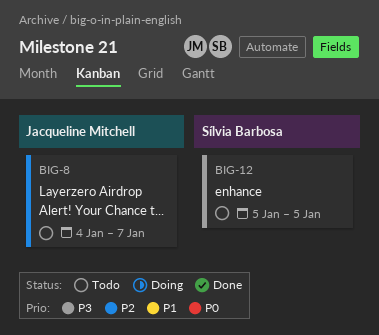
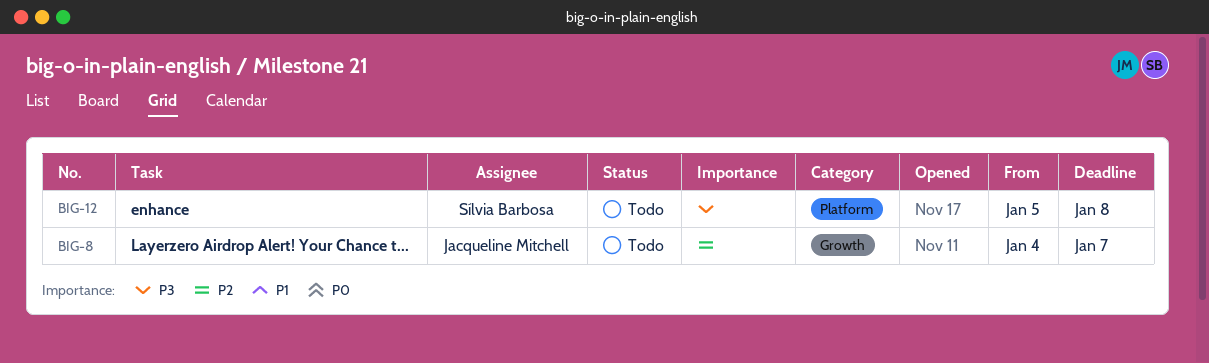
BIG-12, due: Jan 5 -> Jan 8

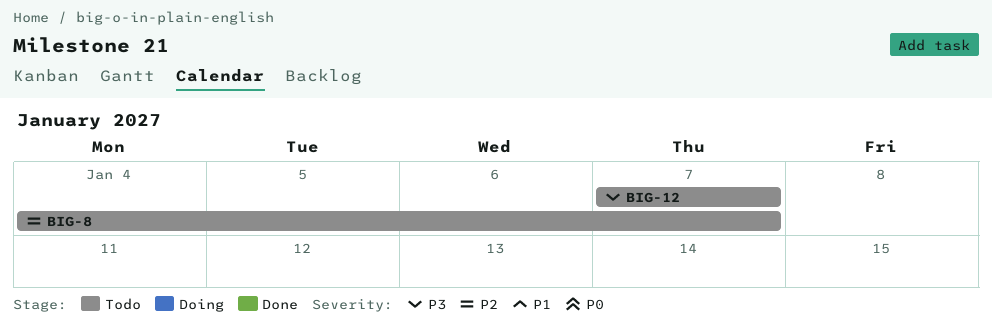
BIG-12, start: Jan 5 -> Jan 7
BIG-12, due: Jan 8 -> Jan 7

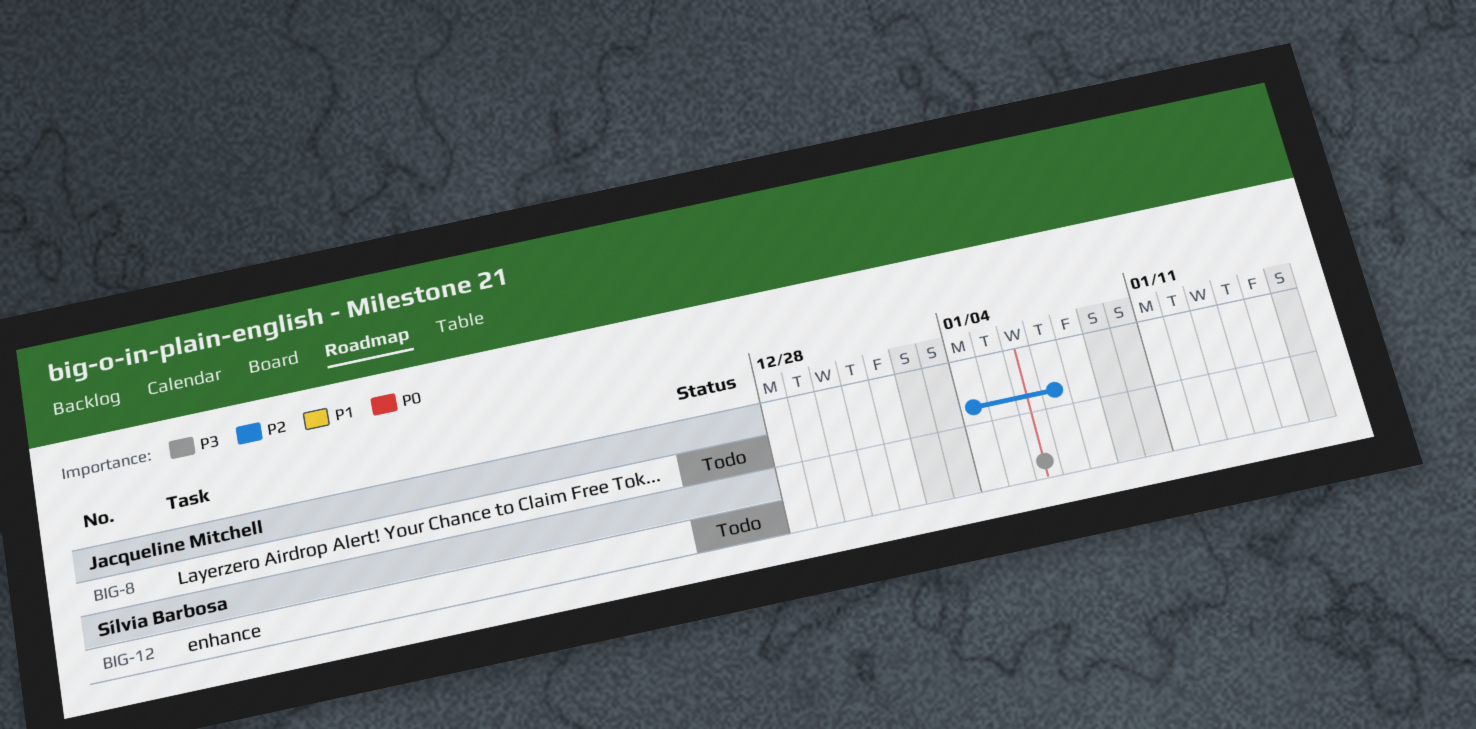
BIG-12, start: Jan 7 -> Jan 6
BIG-12, due: Jan 7 -> Jan 6

